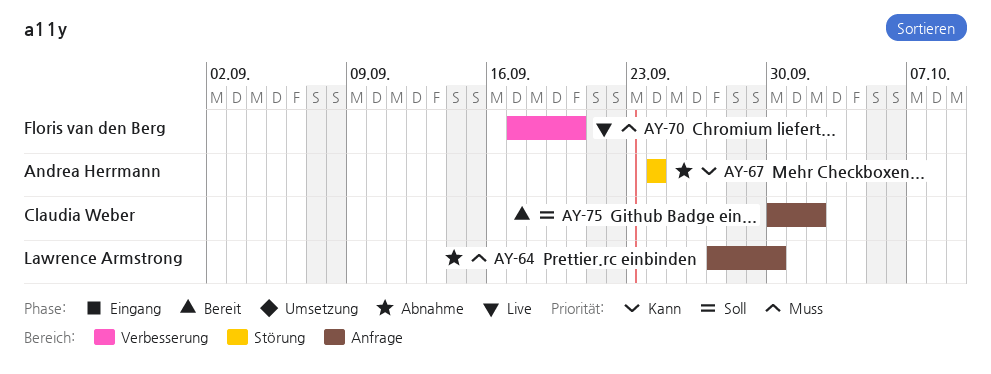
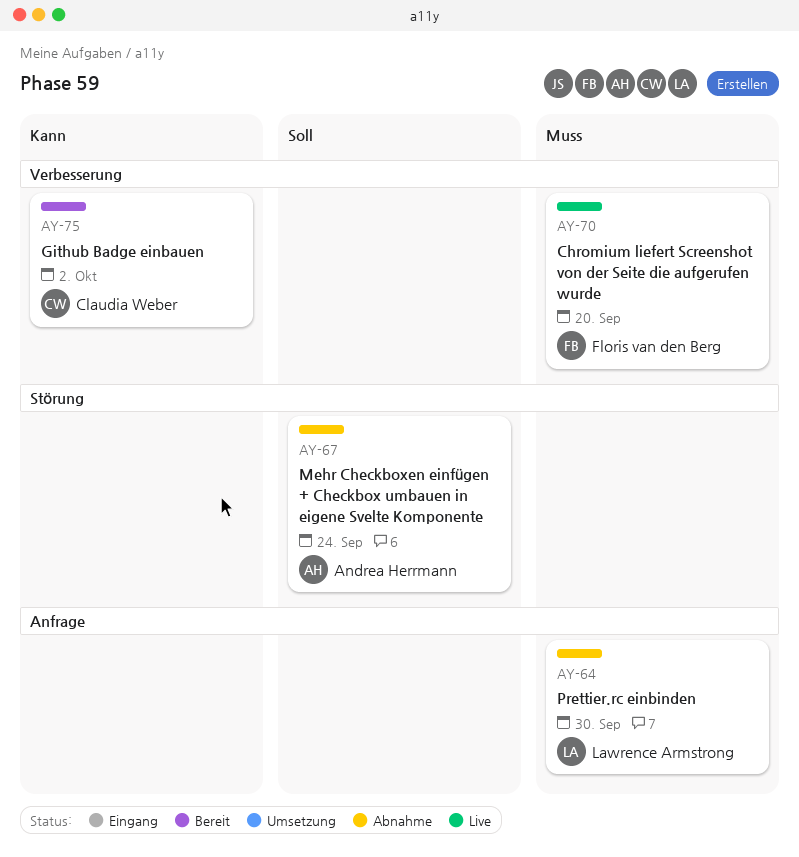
AY-67, priority: Kann -> Soll
AY-75, priority: Soll -> Kann
AY-75, label: Anfrage -> Verbesserung

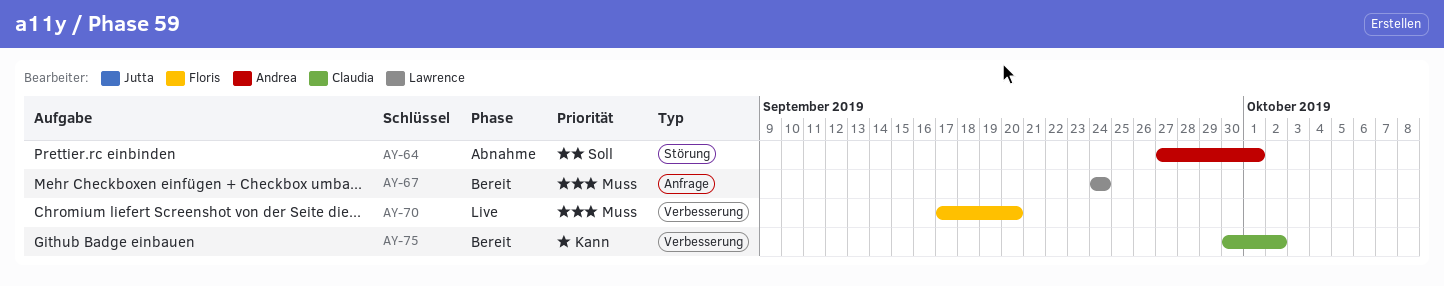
AY-64, owner: Lawrence Armstrong -> Andrea Herrmann
AY-64, priority: Muss -> Soll
AY-64, label: Anfrage -> Störung
AY-64, due: Sep 30 -> Oct 1
AY-67, status: Abnahme -> Bereit
AY-67, owner: Andrea Herrmann -> Lawrence Armstrong
AY-67, priority: Soll -> Muss
AY-67, label: Störung -> Anfrage

